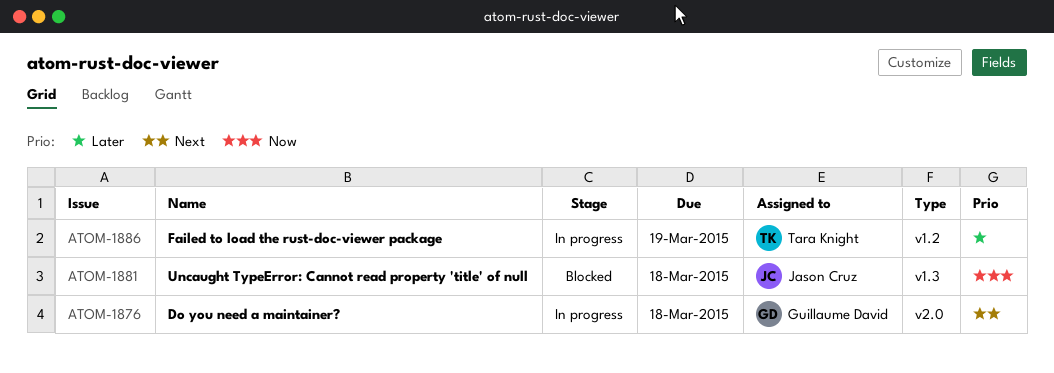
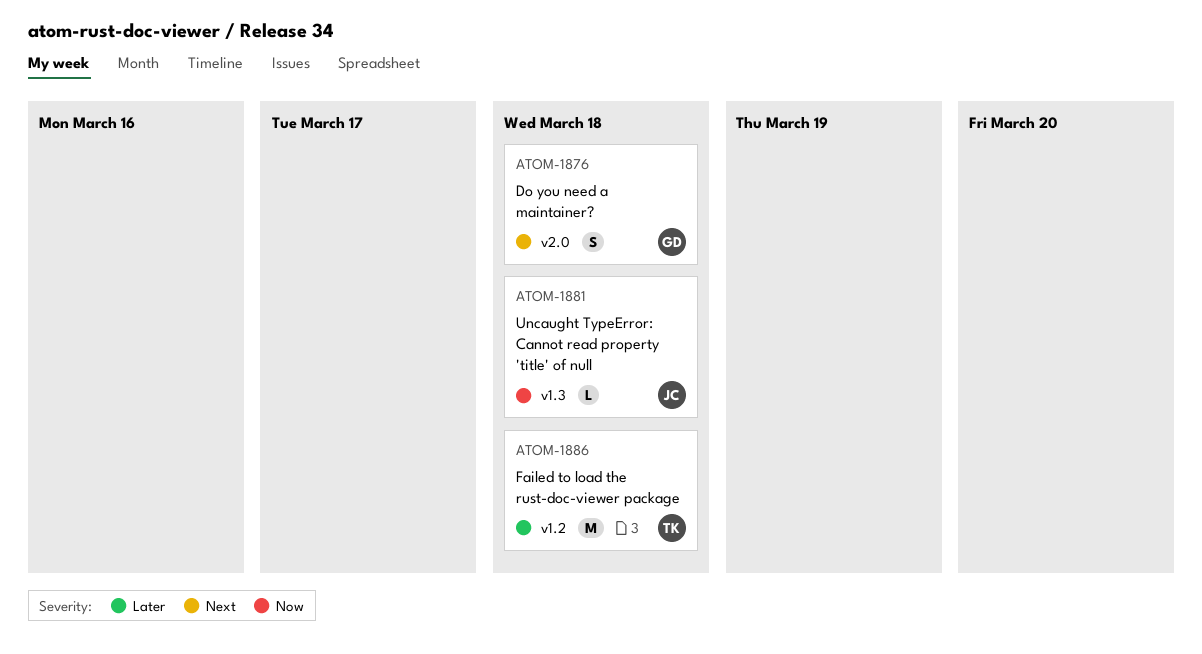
ATOM-1886, due: Mar 19 -> Mar 18

